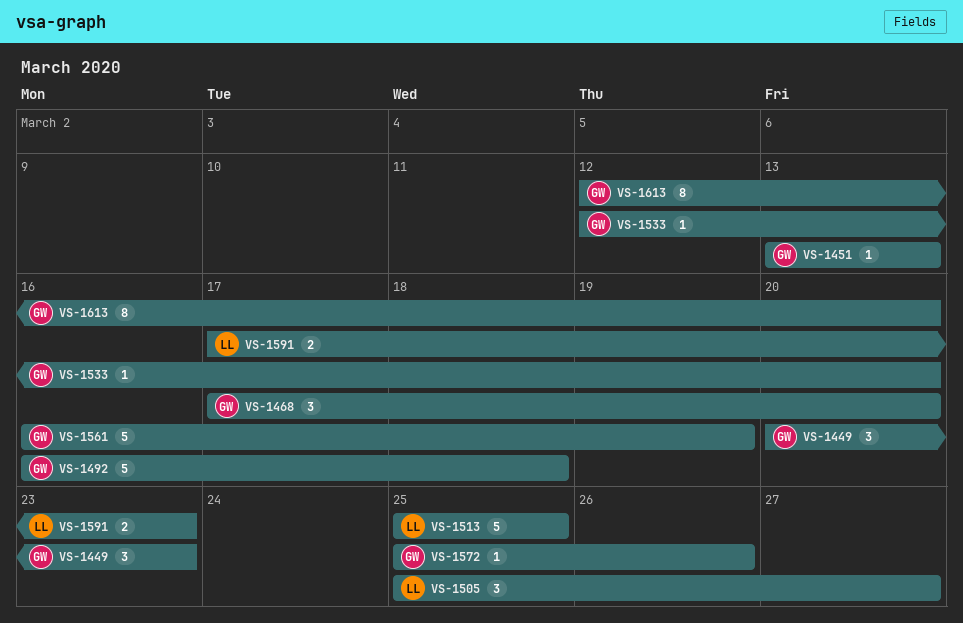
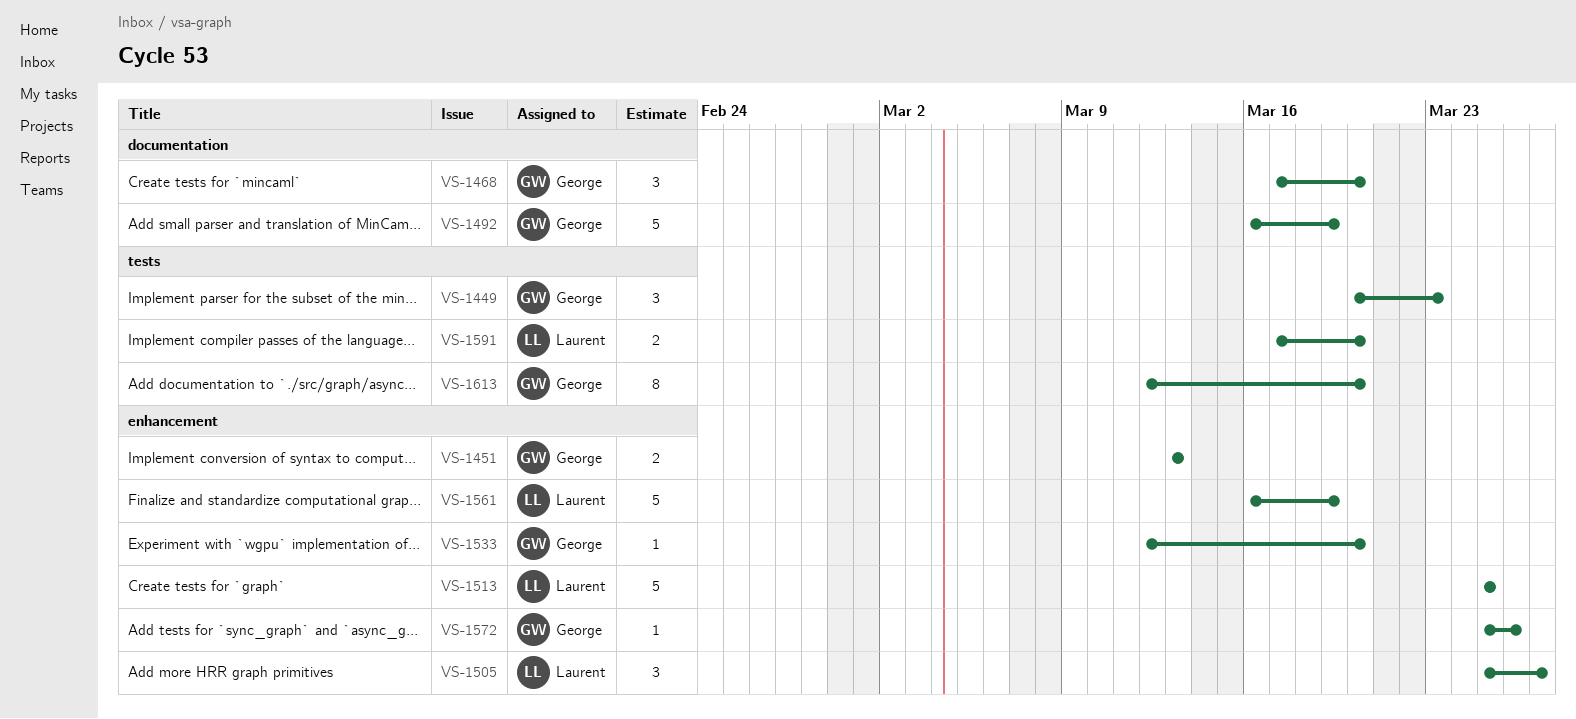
VS-1451, estimate: 1 -> 2
VS-1492, due: Mar 18 -> Mar 19
VS-1561, owner: George -> Laurent
VS-1591, due: Mar 23 -> Mar 20

